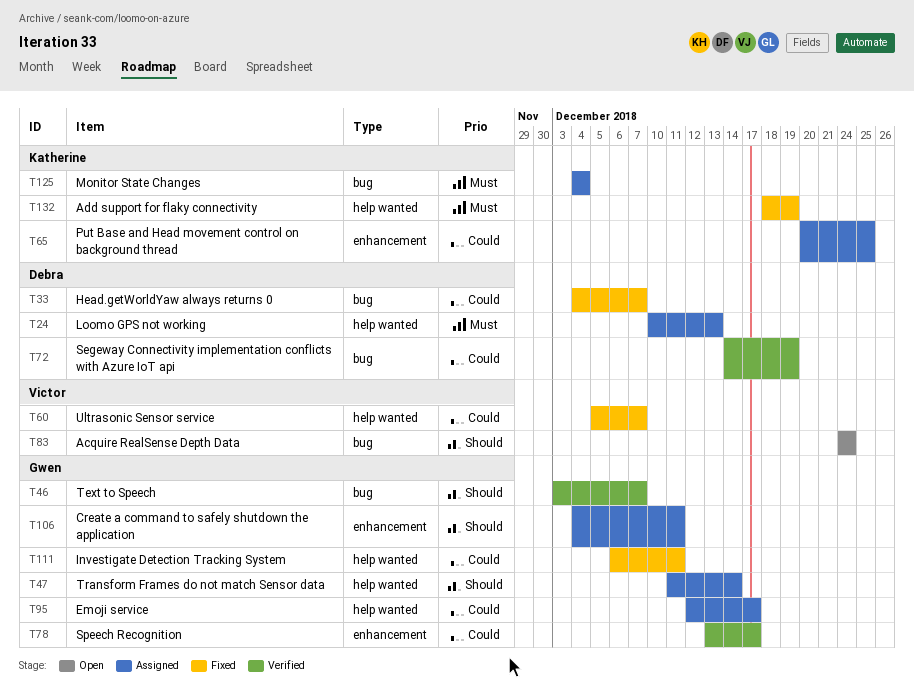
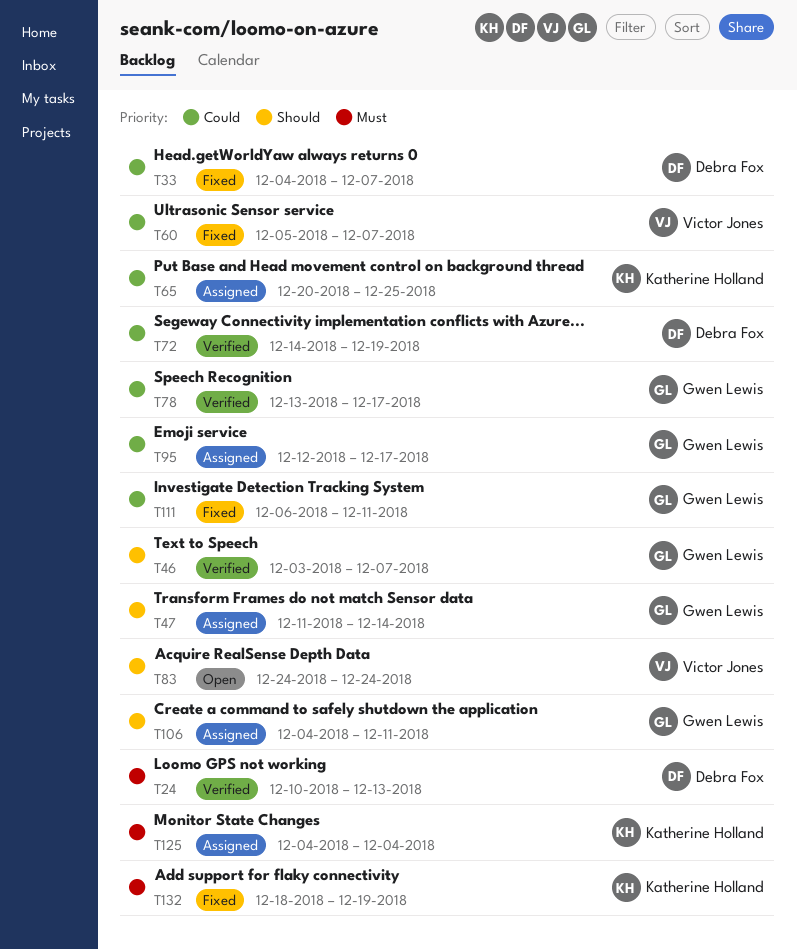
T24, status: Assigned -> Verified

